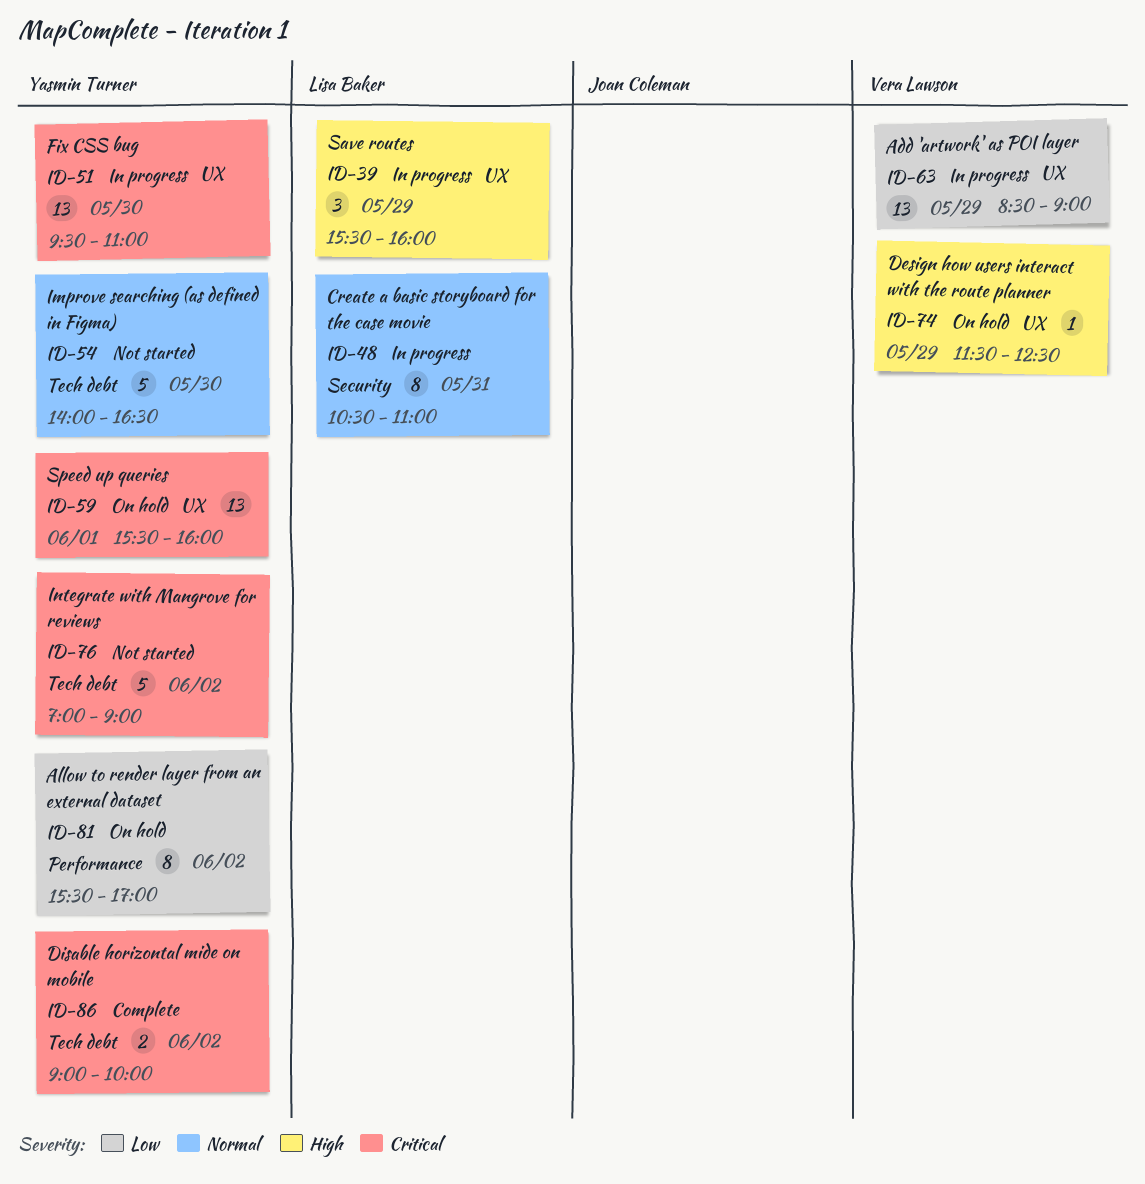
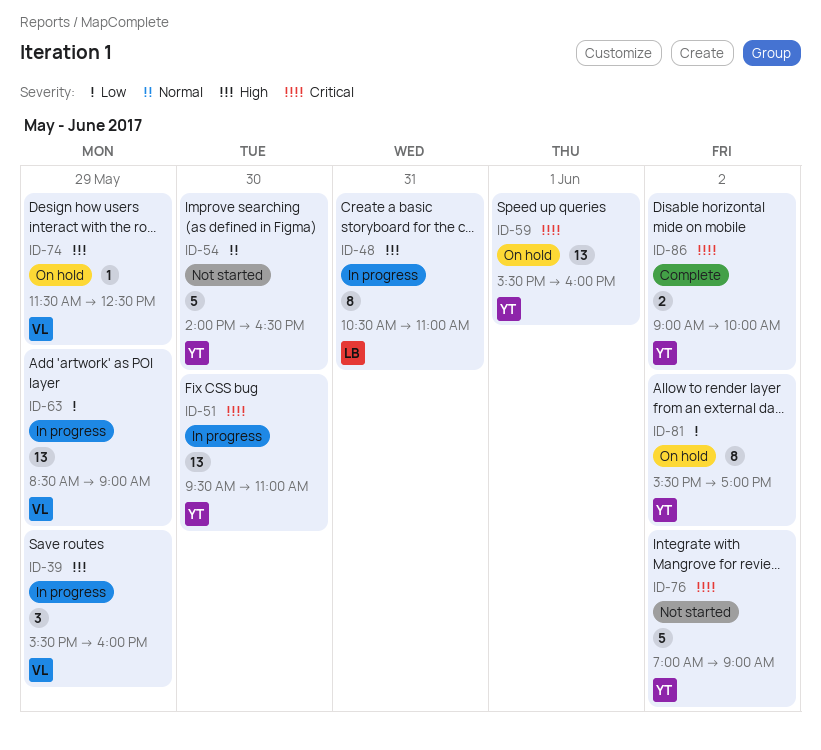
ID-39, owner: Lisa Baker -> Vera Lawson
ID-48, priority: Normal -> High

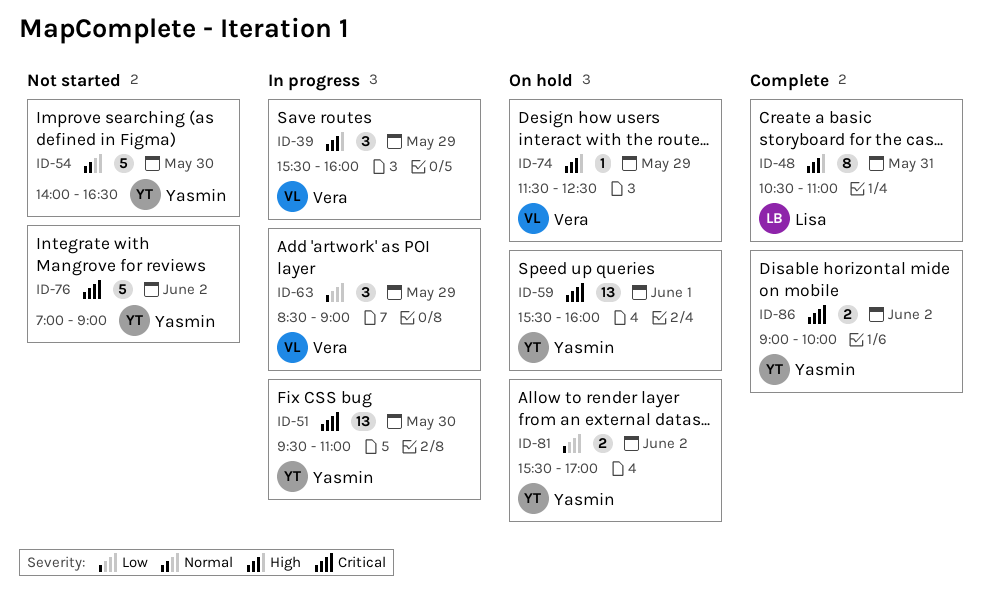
ID-48, status: In progress -> Complete
ID-63, estimate: 13 -> 3
ID-81, estimate: 8 -> 2

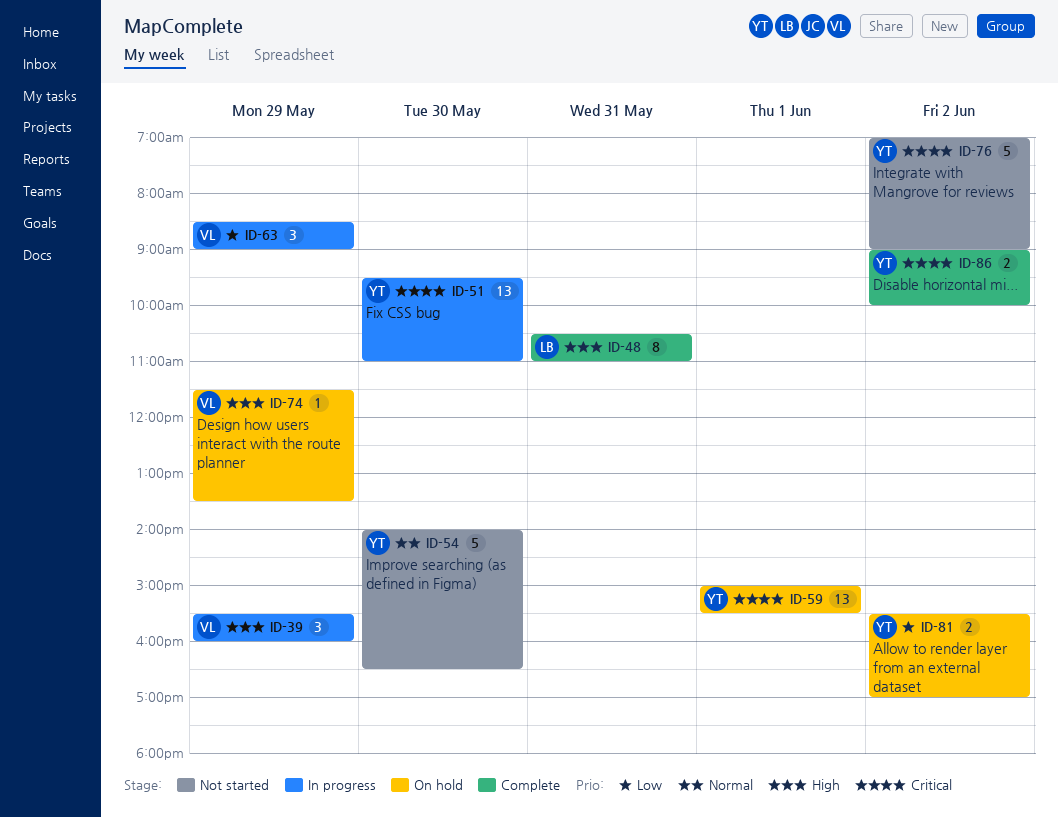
ID-59, begins: 15:30 -> 15:00
ID-59, ends: 16:00 -> 15:30
ID-74, ends: 12:30 -> 13:30

